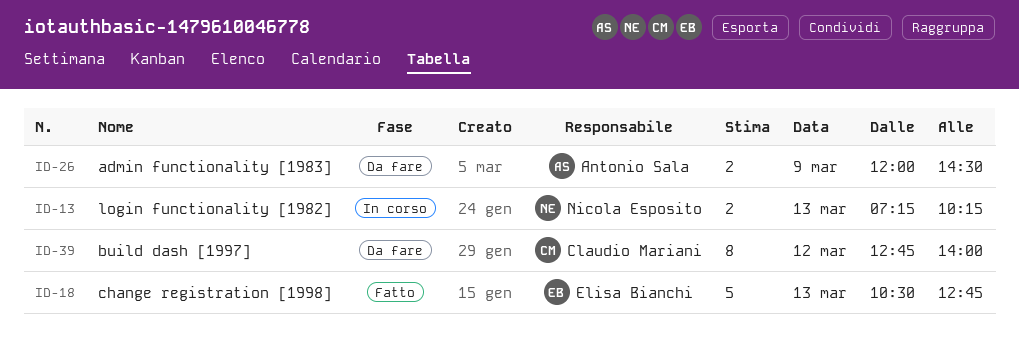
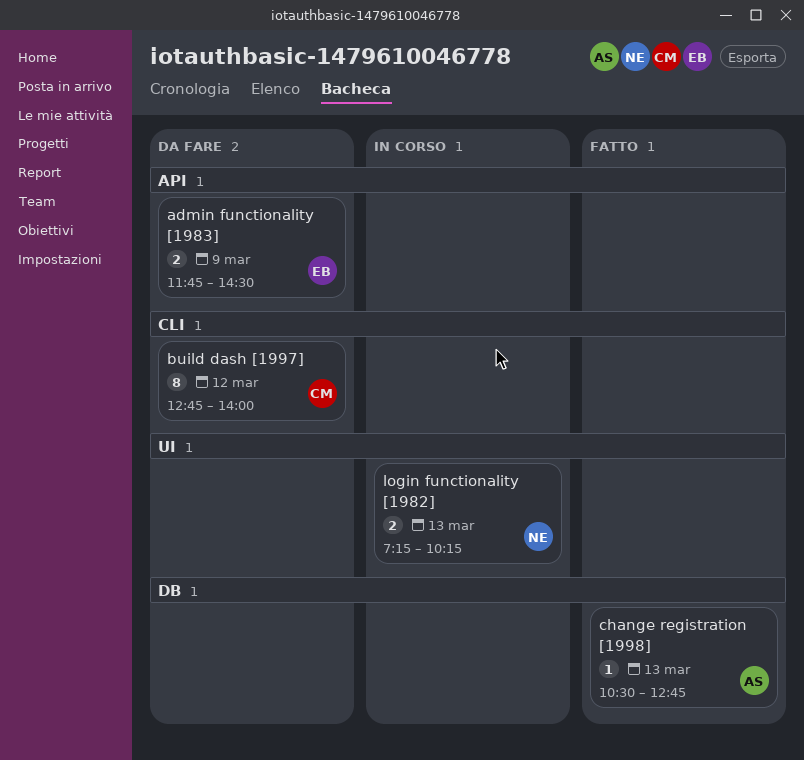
admin functionality [1983], owner: Antonio Sala -> Elisa Bianchi
admin functionality [1983], begins: 12:00 -> 11:45
change registration [1998], owner: Elisa Bianchi -> Antonio Sala
change registration [1998], estimate: 5 -> 1

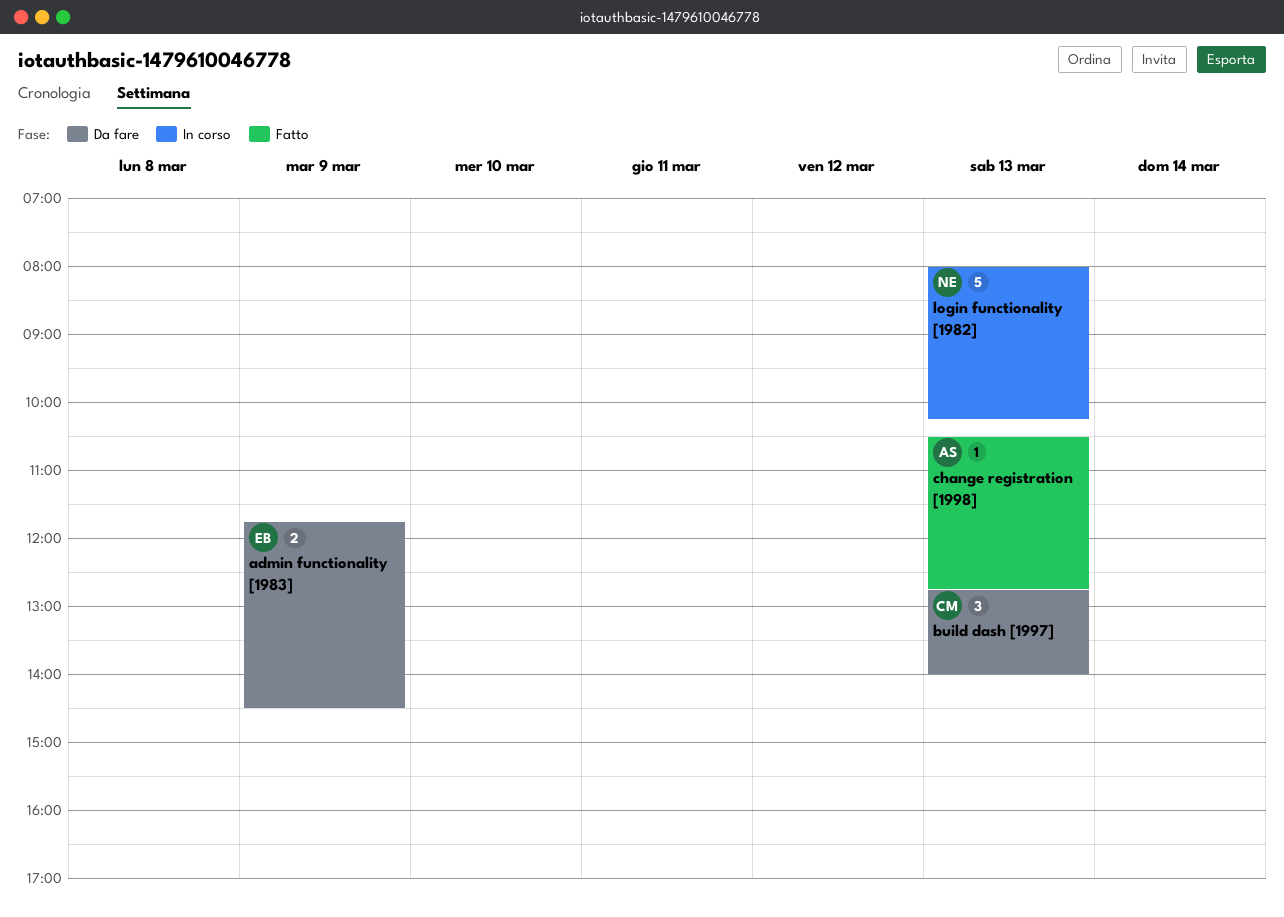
build dash [1997], estimate: 8 -> 3
build dash [1997], day: Mar 12 -> Mar 13
login functionality [1982], estimate: 2 -> 5
login functionality [1982], begins: 07:15 -> 08:00

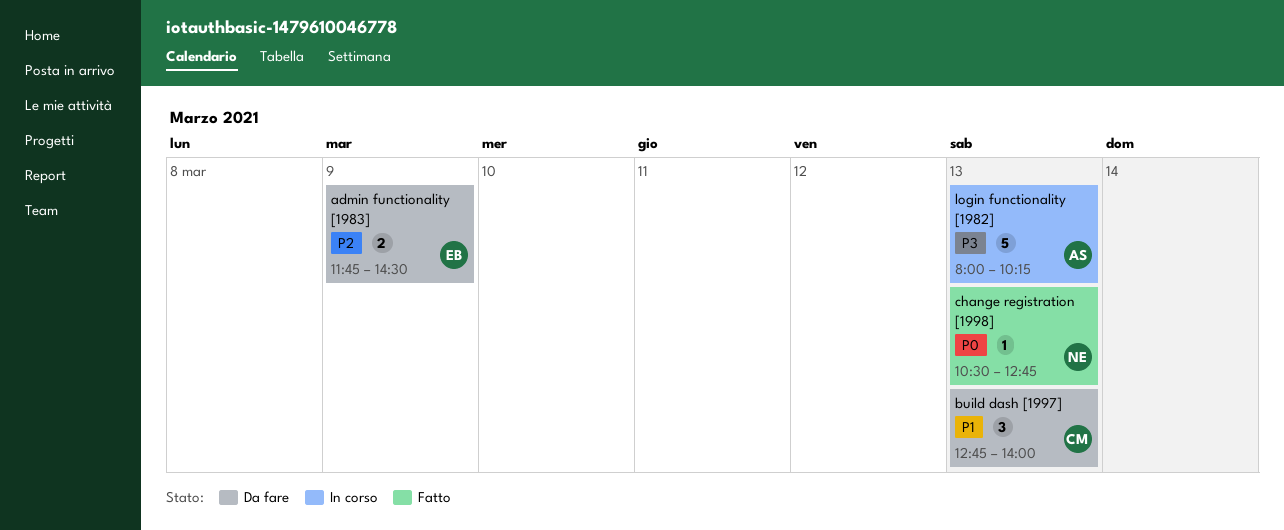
change registration [1998], owner: AS -> NE
login functionality [1982], owner: NE -> AS

